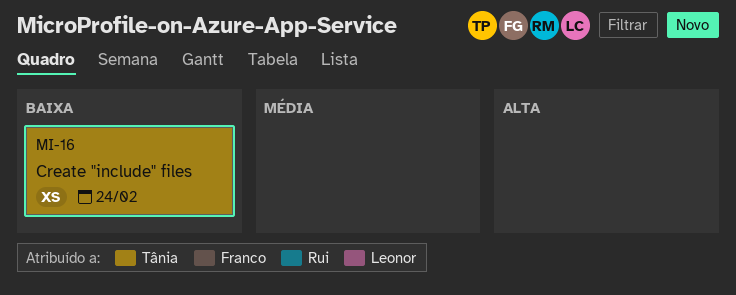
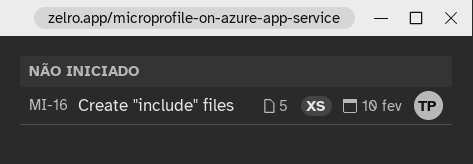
MI-16, due: Feb 24 -> Feb 10

